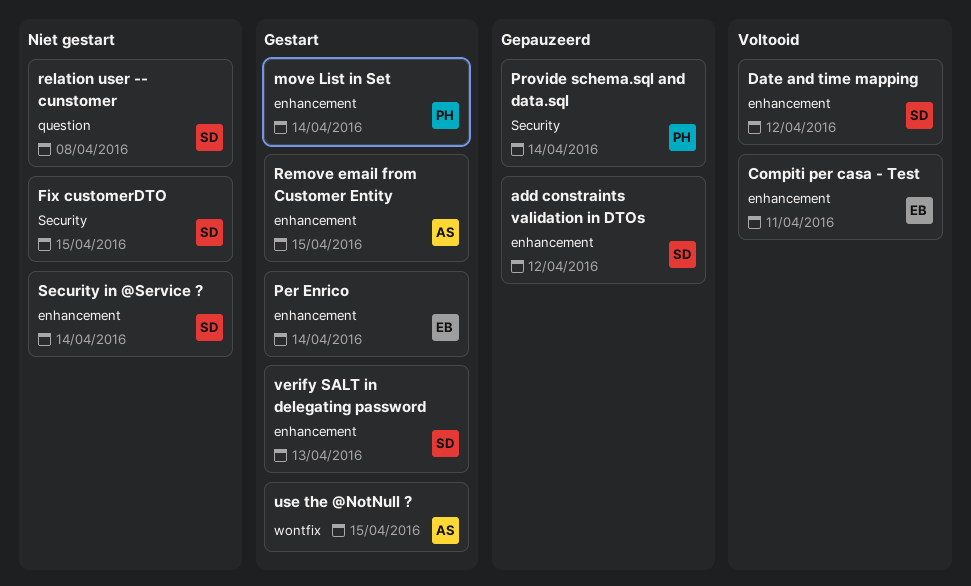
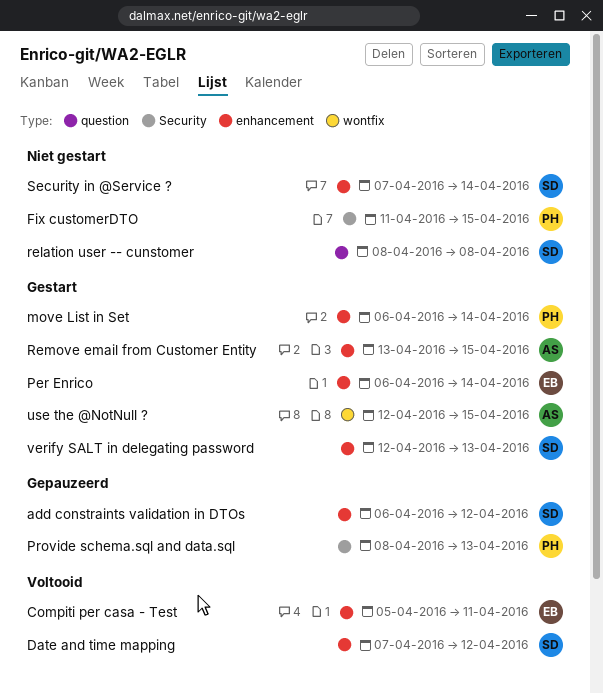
Fix customerDTO, owner: SD -> PH
Provide schema.sql and data.sql, due: Apr 14 -> Apr 13

